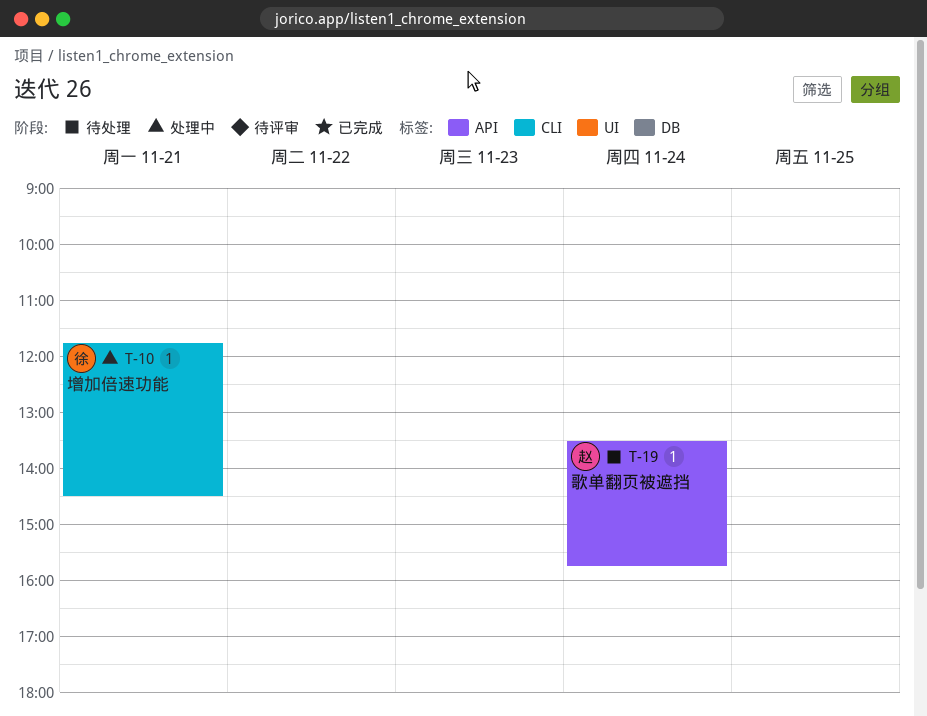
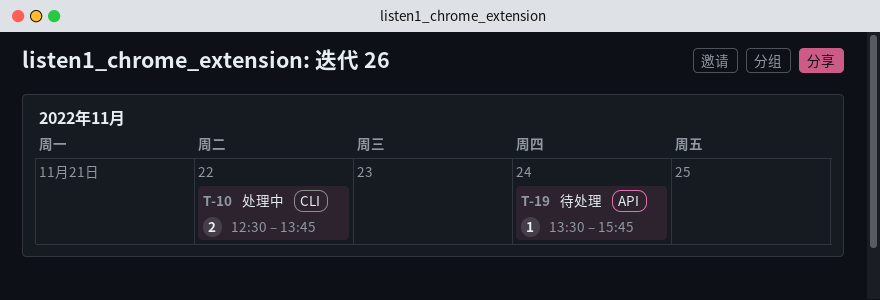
T-10, estimate: 1 -> 2
T-10, day: Nov 21 -> Nov 22
T-10, begins: 11:45 -> 12:30
T-10, ends: 14:30 -> 13:45

